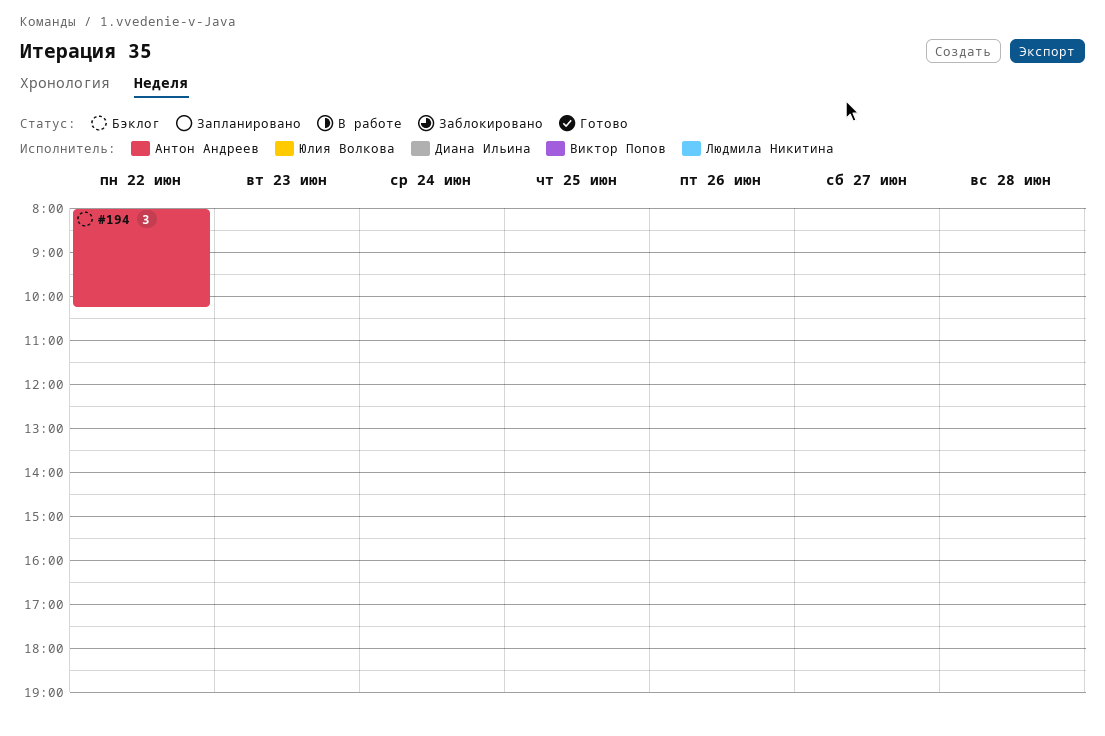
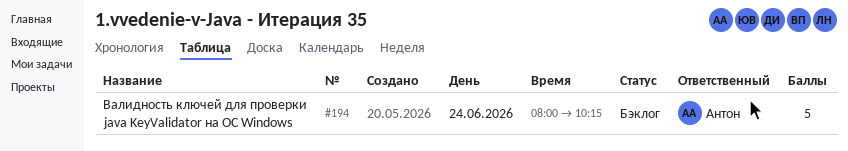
#194, estimate: 3 -> 5
#194, day: Jun 22 -> Jun 24

